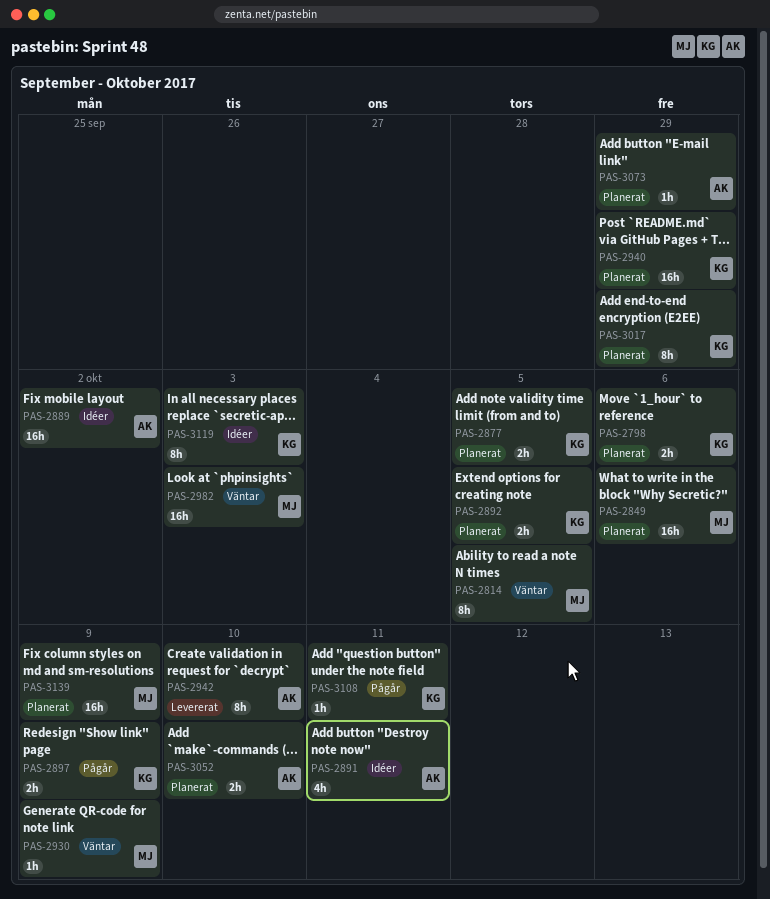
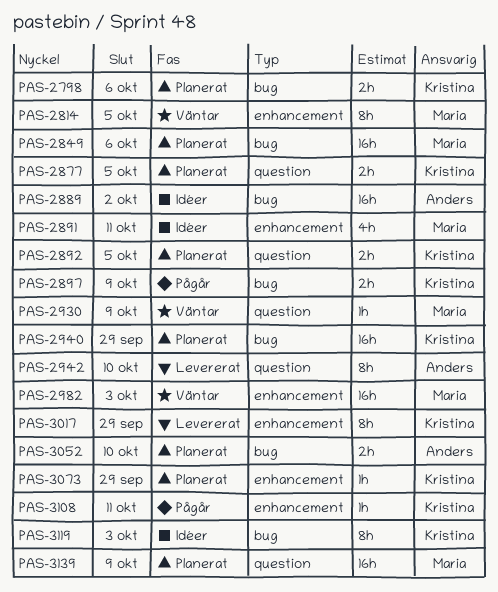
PAS-2891, owner: Anders -> Maria
PAS-3017, status: Planerat -> Levererat
PAS-3073, owner: Anders -> Kristina

